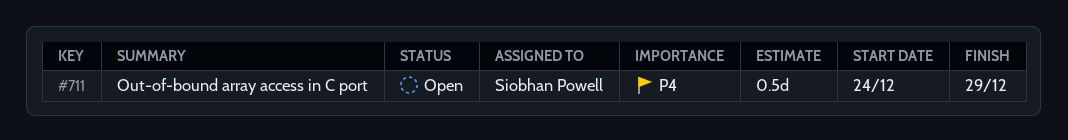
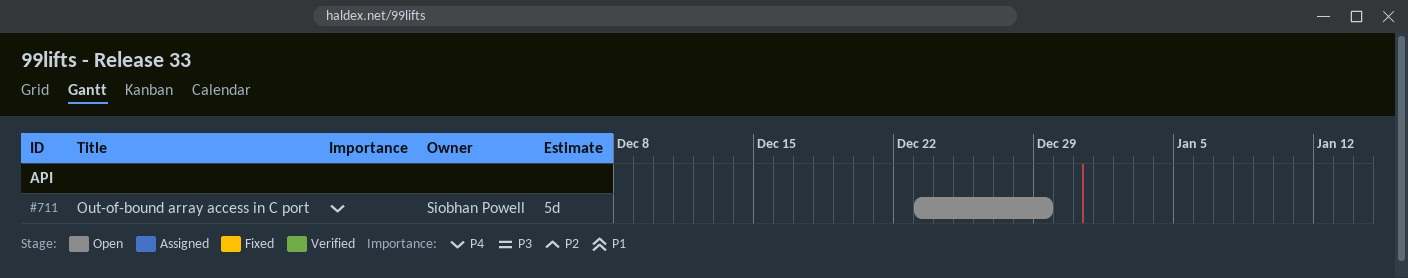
#711, estimate: 0.5d -> 5d
#711, start: Dec 24 -> Dec 23

